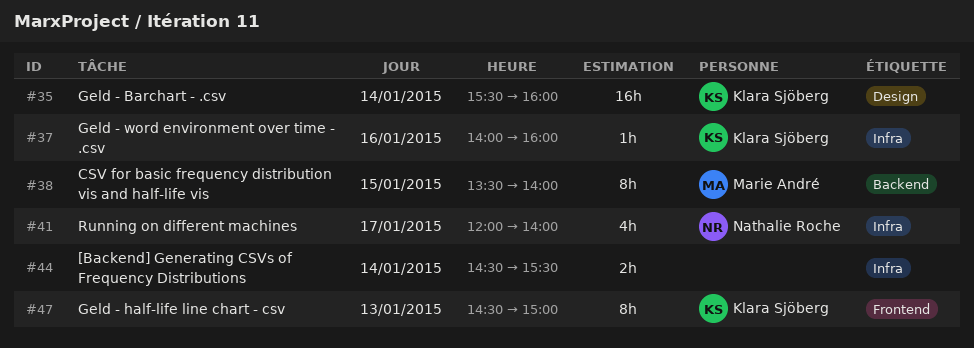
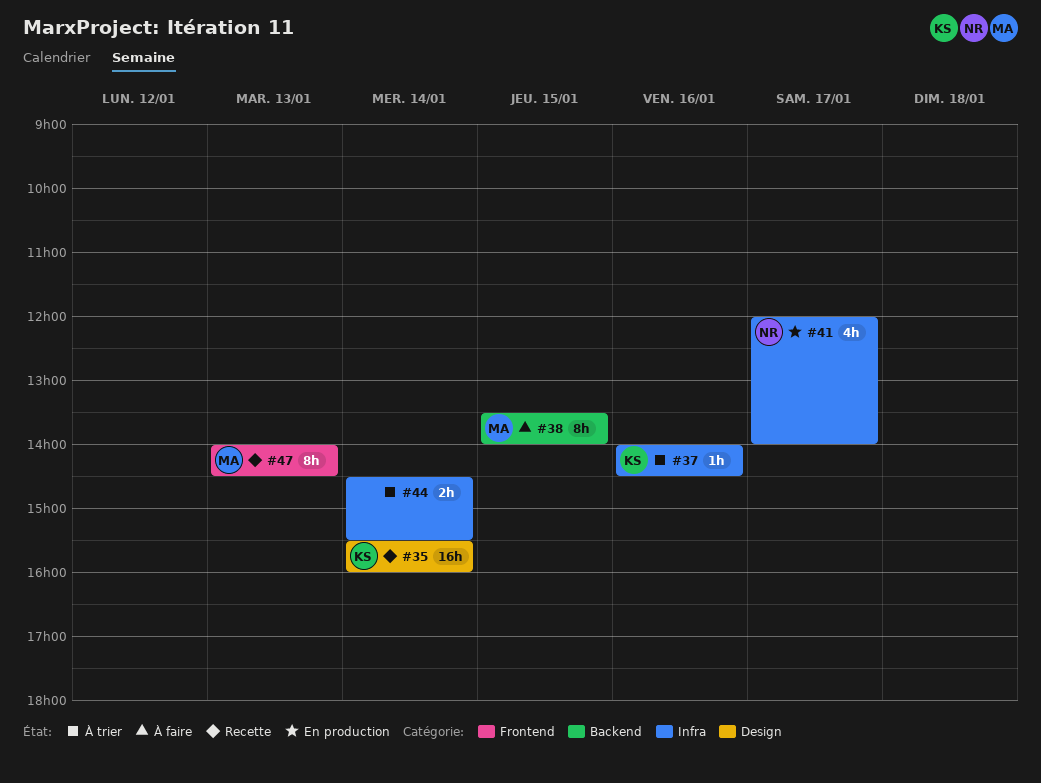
#37, ends: 16:00 -> 14:30
#47, owner: Klara Sjöberg -> Marie André
#47, begins: 14:30 -> 14:00
#47, ends: 15:00 -> 14:30

